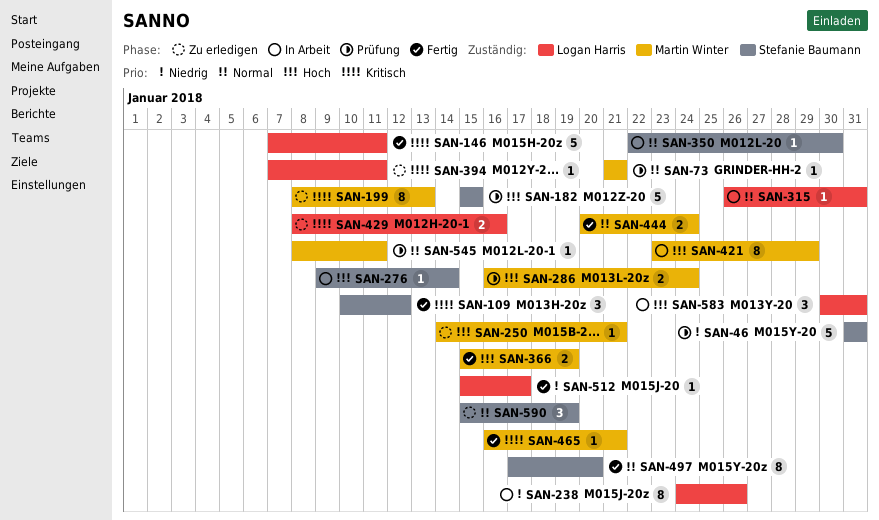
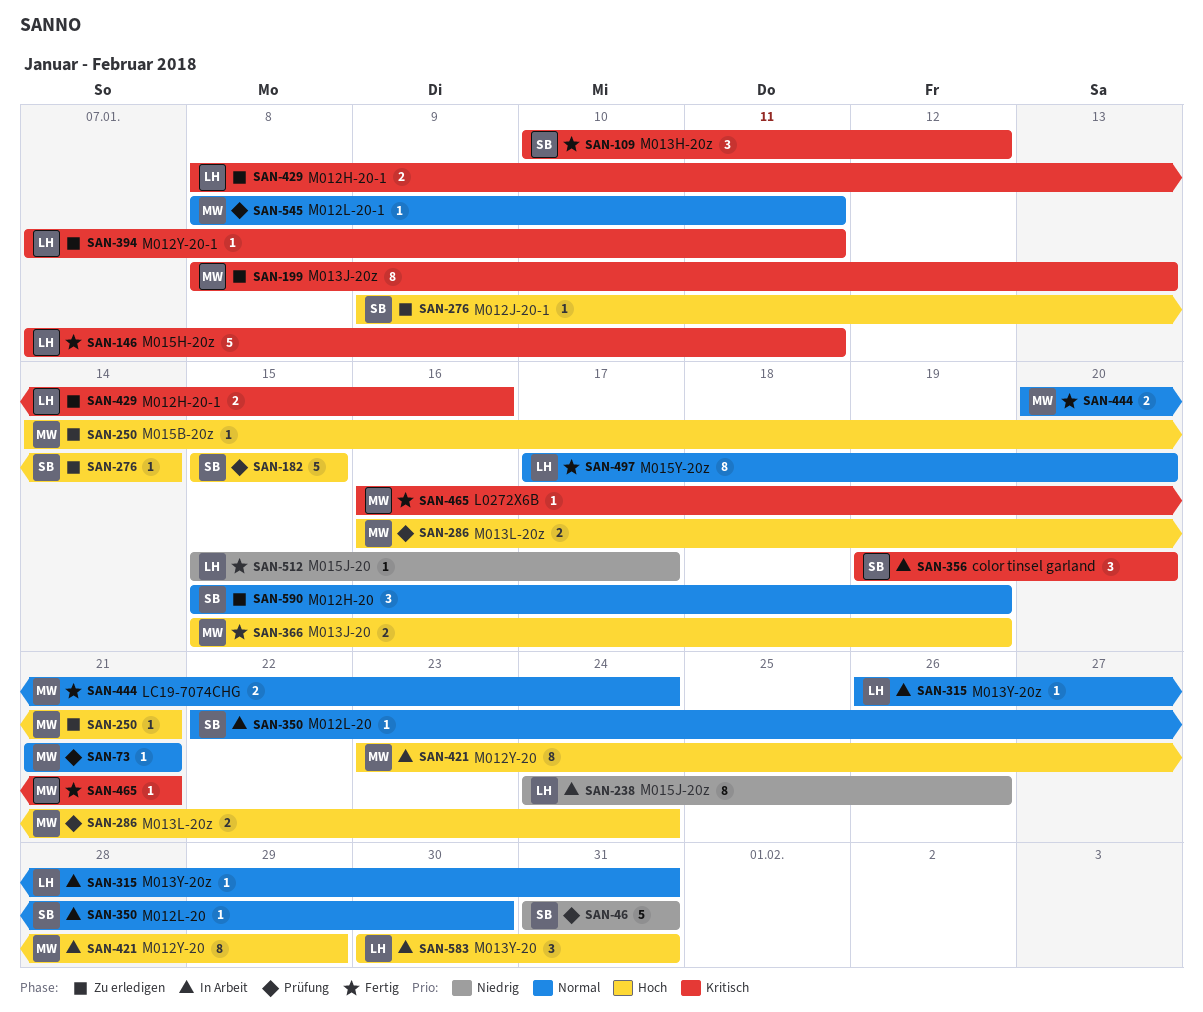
SAN-276, status: In Arbeit -> Zu erledigen
SAN-356: none -> present
SAN-497, owner: Stefanie Baumann -> Logan Harris

